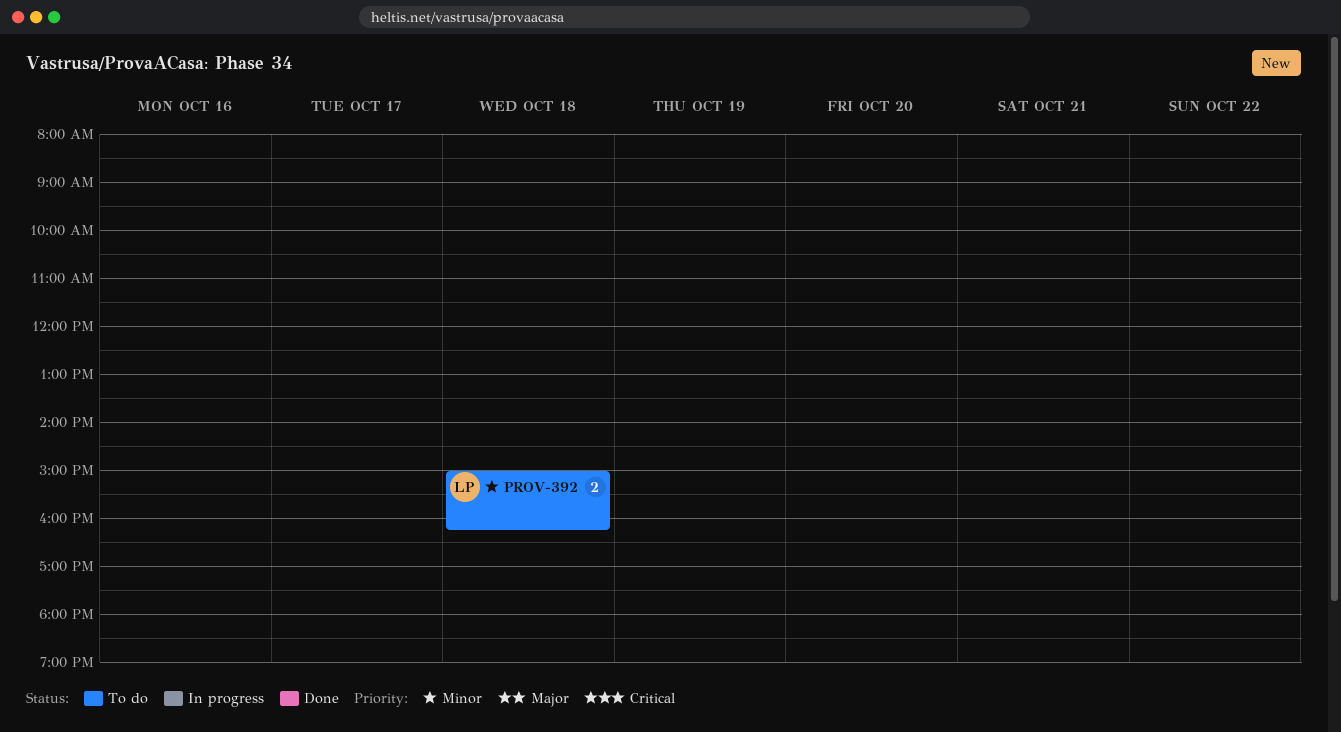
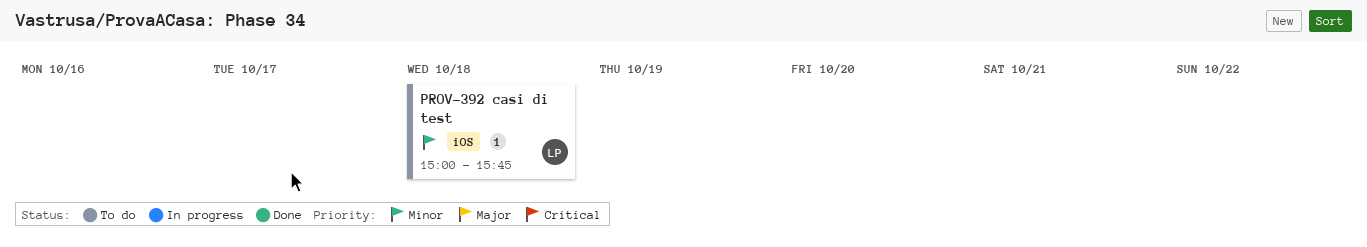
PROV-392, estimate: 2 -> 1
PROV-392, ends: 16:15 -> 15:45

